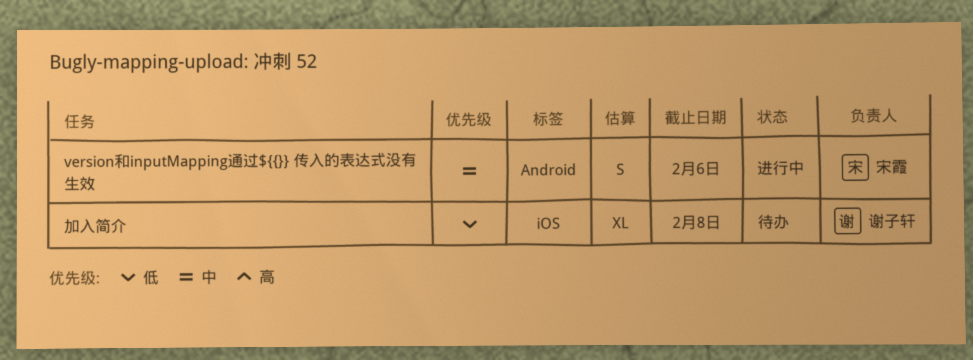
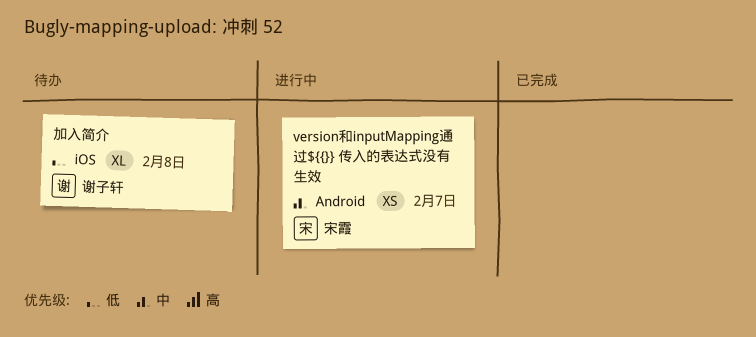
version和inputMapping通过${{}} 传入的表达式没有生效, estimate: S -> XS
version和inputMapping通过${{}} 传入的表达式没有生效, due: Feb 6 -> Feb 7

